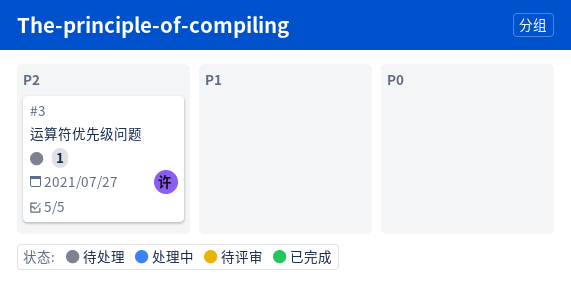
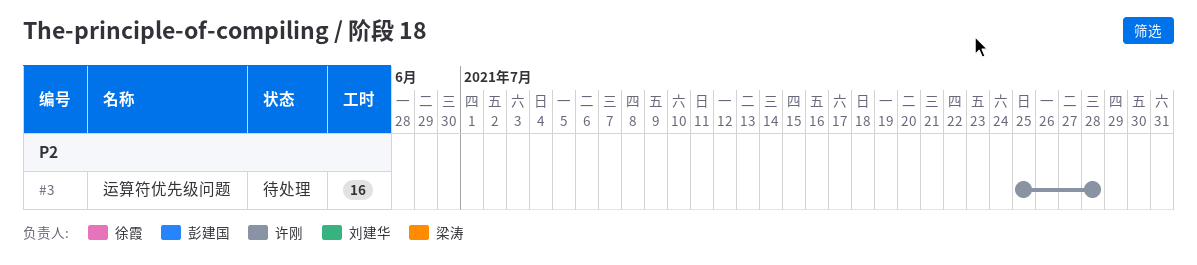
#3, estimate: 1 -> 16
#3, due: Jul 27 -> Jul 28

